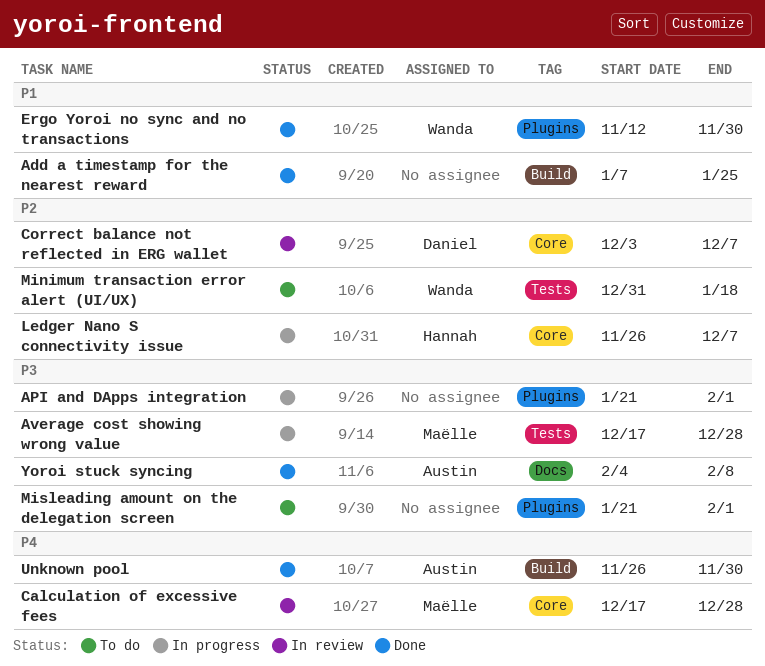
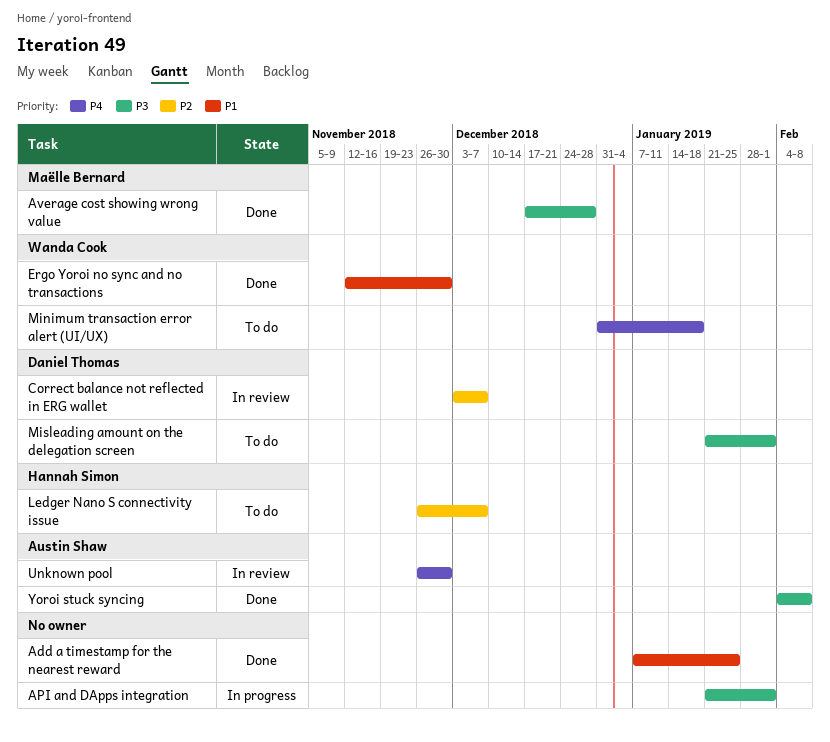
Average cost showing wrong value, status: In progress -> Done
Calculation of excessive fees: present -> none
Ledger Nano S connectivity issue, status: In progress -> To do
Minimum transaction error alert (UI/UX), priority: P2 -> P4
Misleading amount on the delegation screen, owner: none -> Daniel Thomas
Unknown pool, status: Done -> In review

